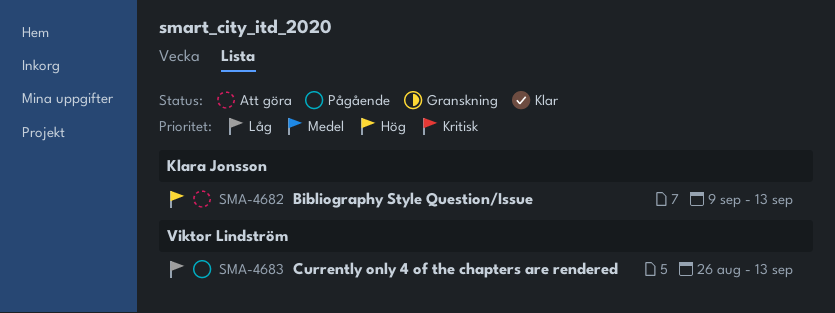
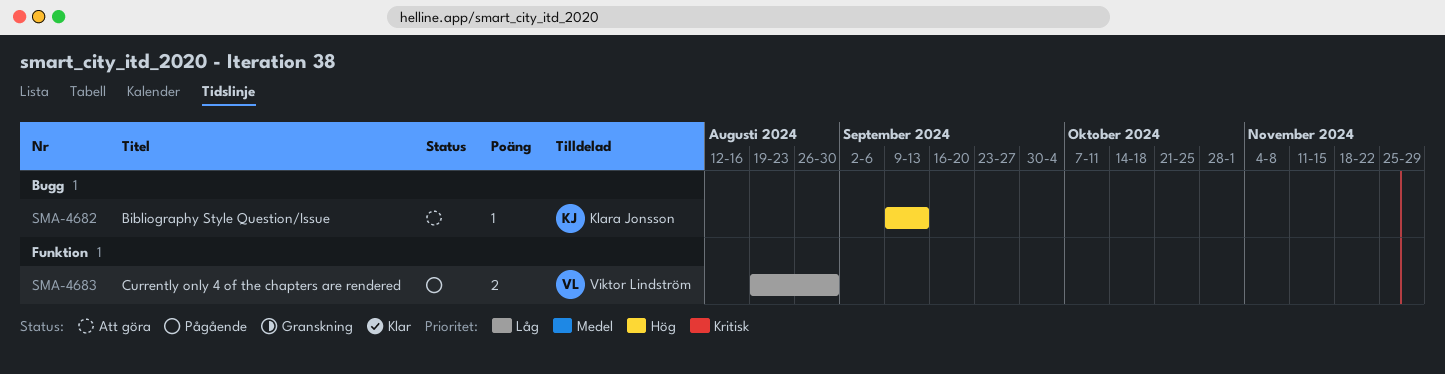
SMA-4683, start: Aug 26 -> Aug 19
SMA-4683, due: Sep 13 -> Aug 30

